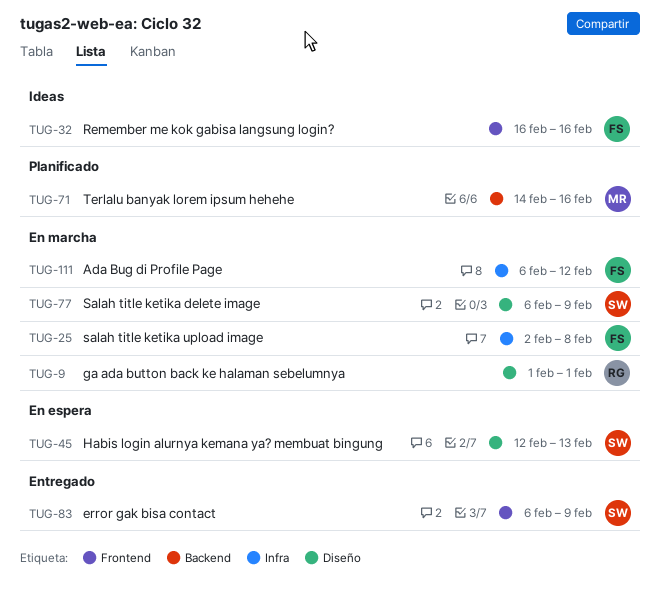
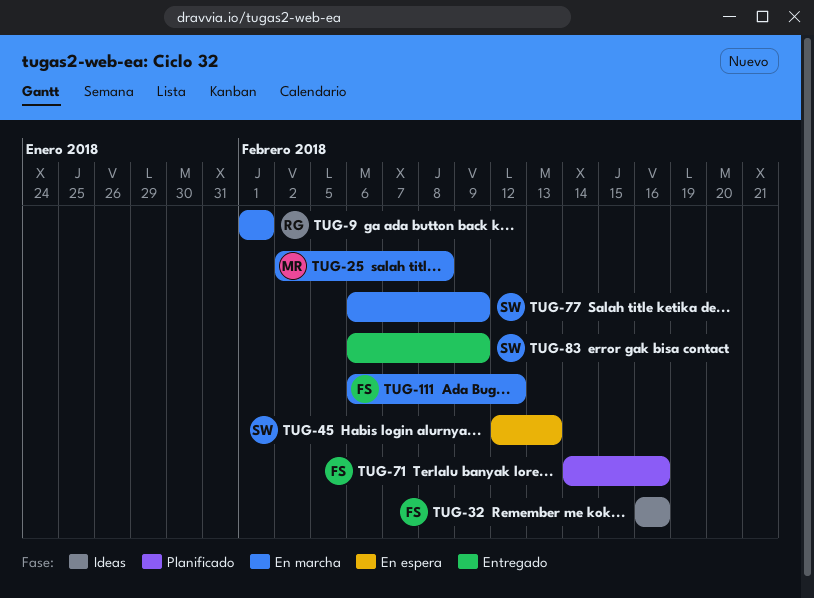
TUG-25, owner: FS -> MR
TUG-71, owner: MR -> FS

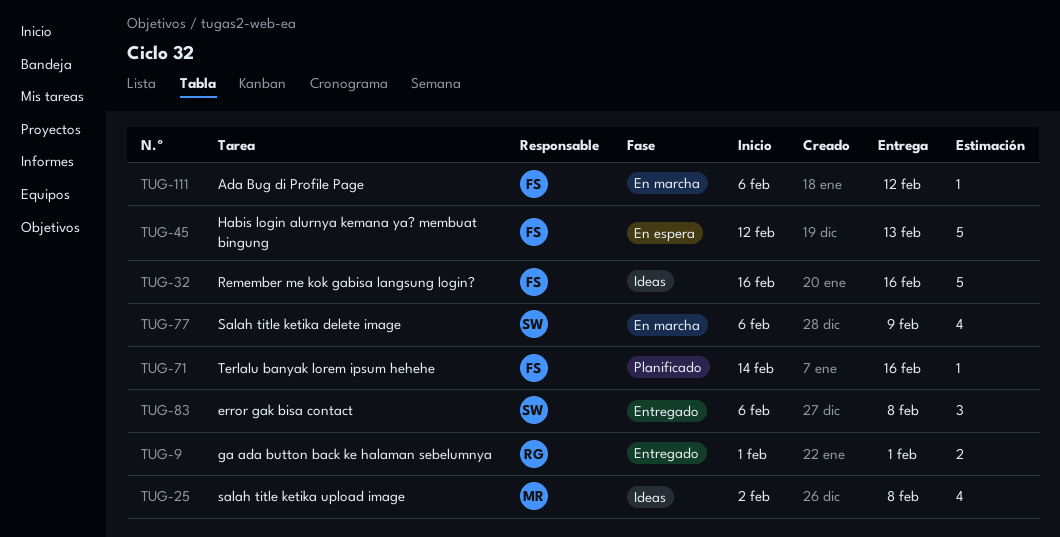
TUG-9, status: En marcha -> Entregado
TUG-25, status: En marcha -> Ideas
TUG-45, owner: SW -> FS
TUG-83, due: Feb 9 -> Feb 8

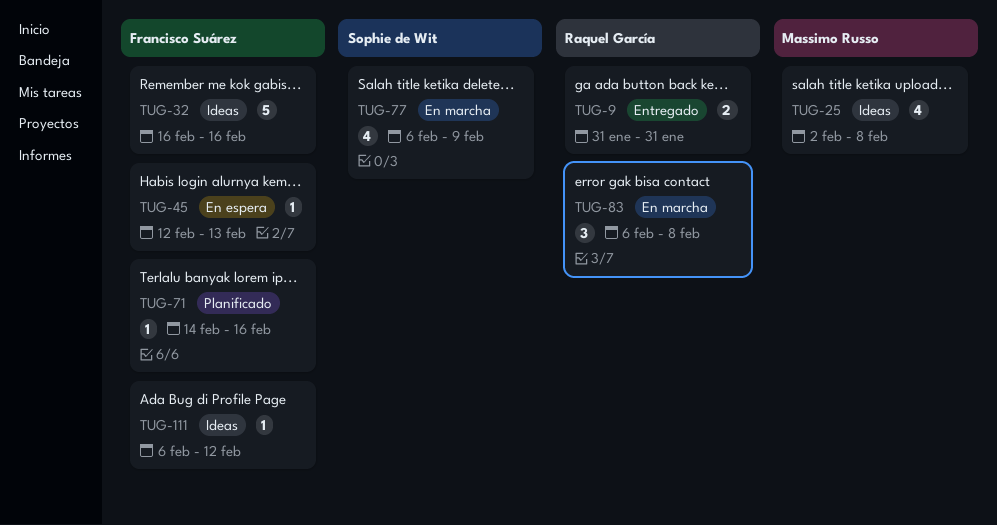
TUG-9, start: Feb 1 -> Jan 31
TUG-9, due: Feb 1 -> Jan 31
TUG-45, estimate: 5 -> 1
TUG-83, status: Entregado -> En marcha
TUG-83, owner: Sophie de Wit -> Raquel García
TUG-111, status: En marcha -> Ideas

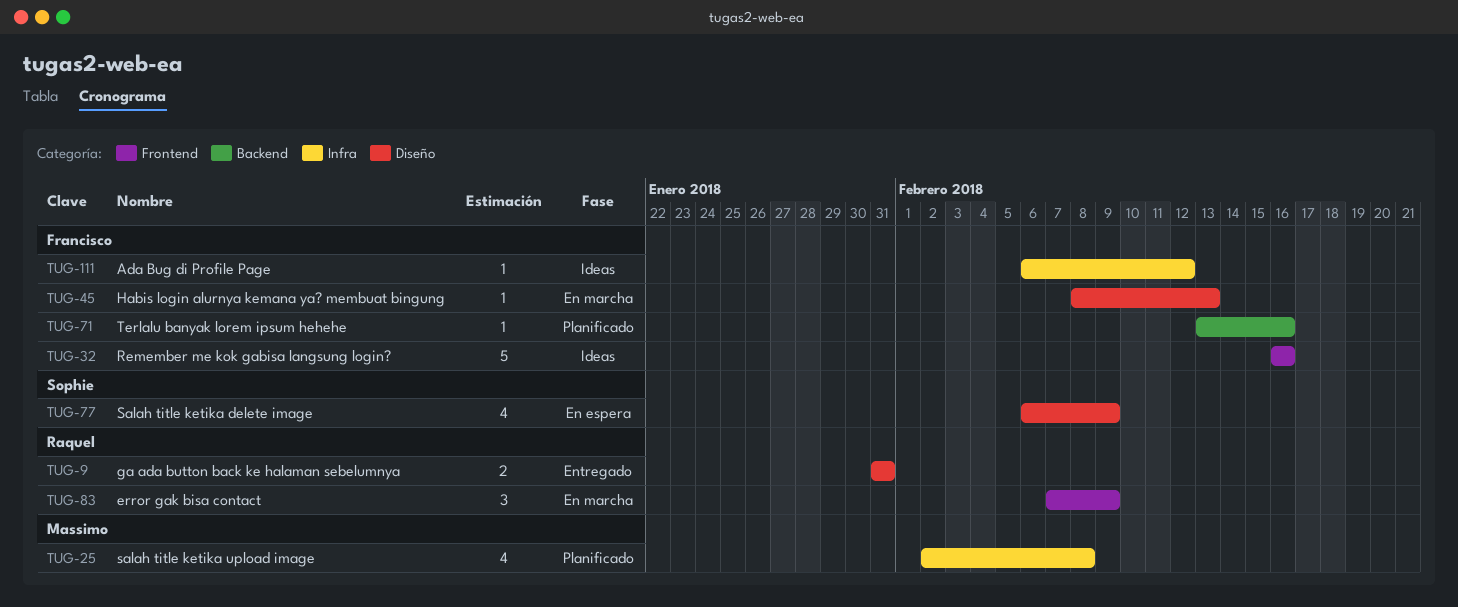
TUG-25, status: Ideas -> Planificado
TUG-45, status: En espera -> En marcha
TUG-45, start: Feb 12 -> Feb 8
TUG-71, start: Feb 14 -> Feb 13
TUG-77, status: En marcha -> En espera
TUG-83, start: Feb 6 -> Feb 7
TUG-83, due: Feb 8 -> Feb 9

